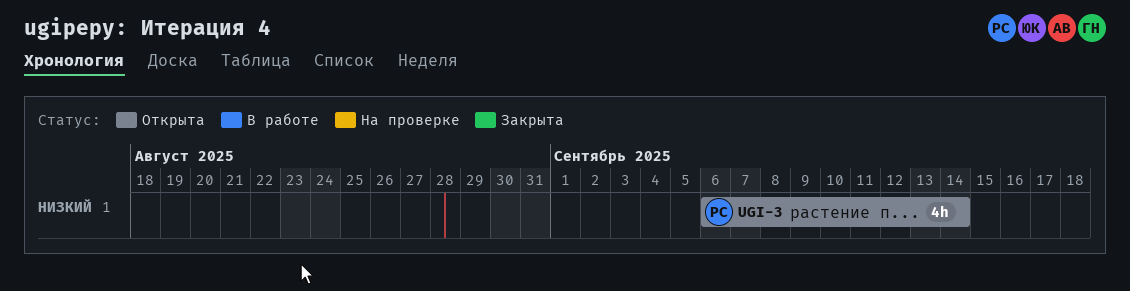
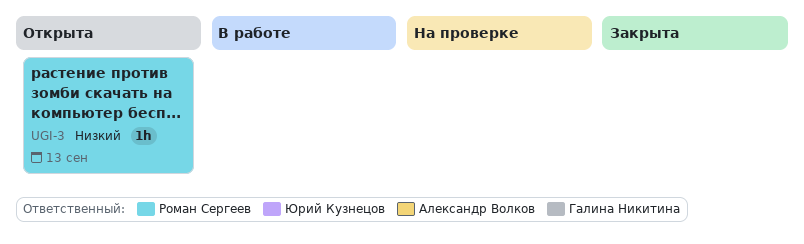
UGI-3, estimate: 4h -> 1h
UGI-3, due: Sep 14 -> Sep 13

